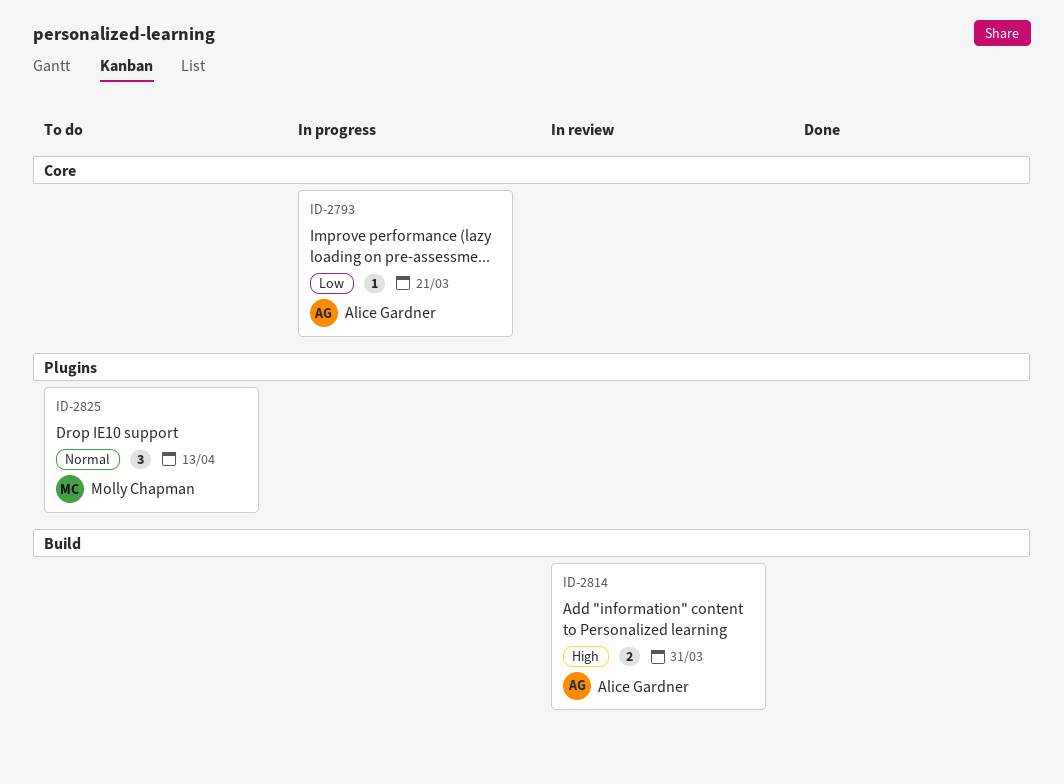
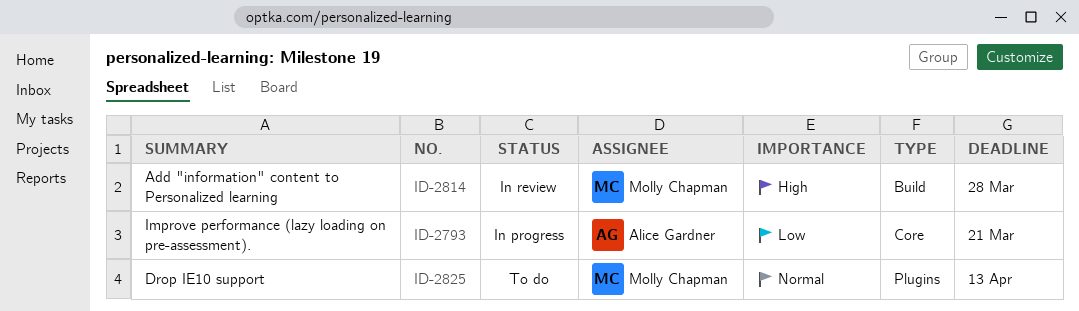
ID-2814, owner: Alice Gardner -> Molly Chapman
ID-2814, due: Mar 31 -> Mar 28

